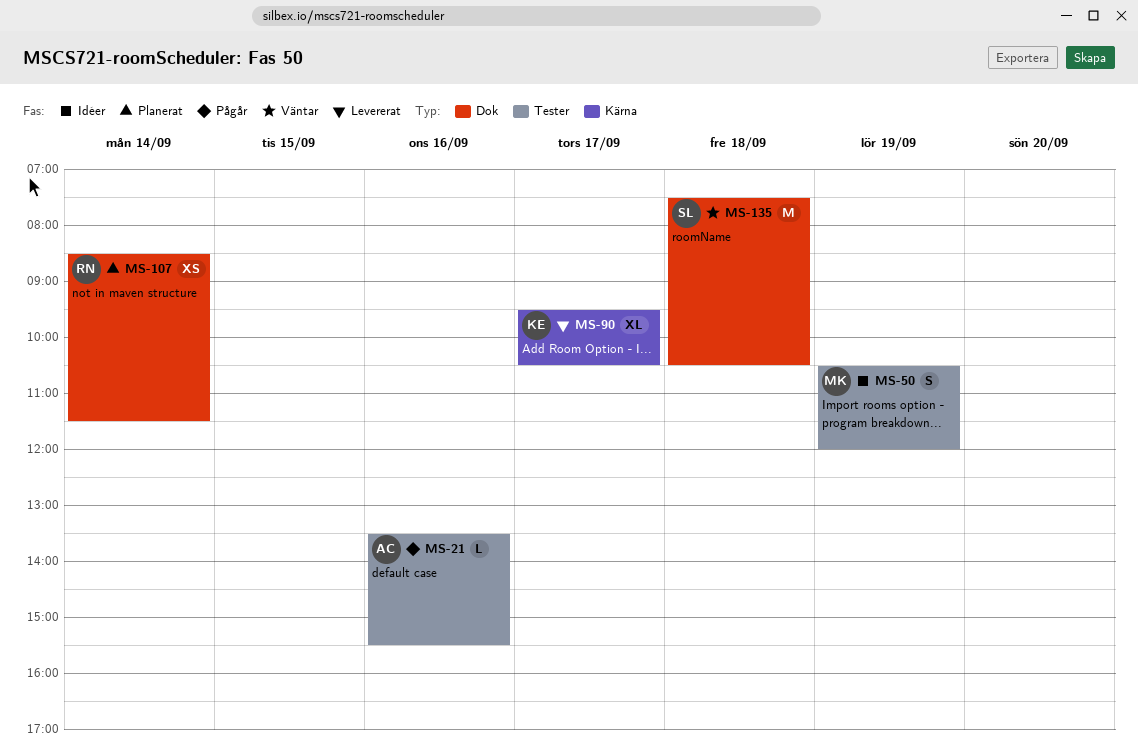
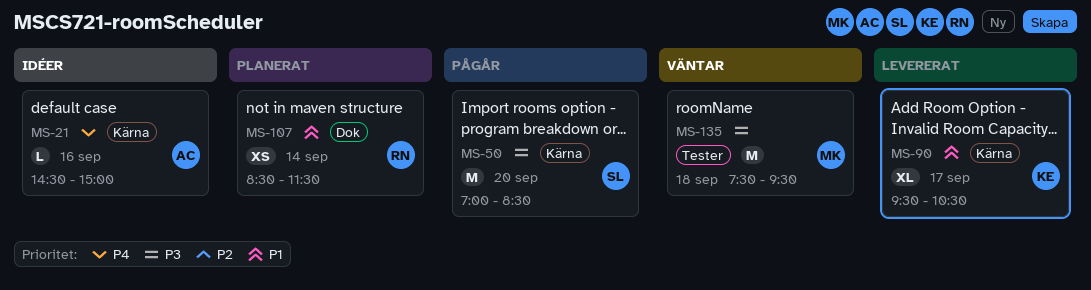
MS-21, status: Pågår -> Idéer
MS-21, label: Tester -> Kärna
MS-21, begins: 13:30 -> 14:30
MS-21, ends: 15:30 -> 15:00
MS-50, status: Idéer -> Pågår
MS-50, owner: MK -> SL
MS-50, label: Tester -> Kärna
MS-50, estimate: S -> M
MS-50, day: Sep 19 -> Sep 20
MS-50, begins: 10:30 -> 07:00
MS-50, ends: 12:00 -> 08:30
MS-135, owner: SL -> MK
MS-135, label: Dok -> Tester
MS-135, ends: 10:30 -> 09:30

